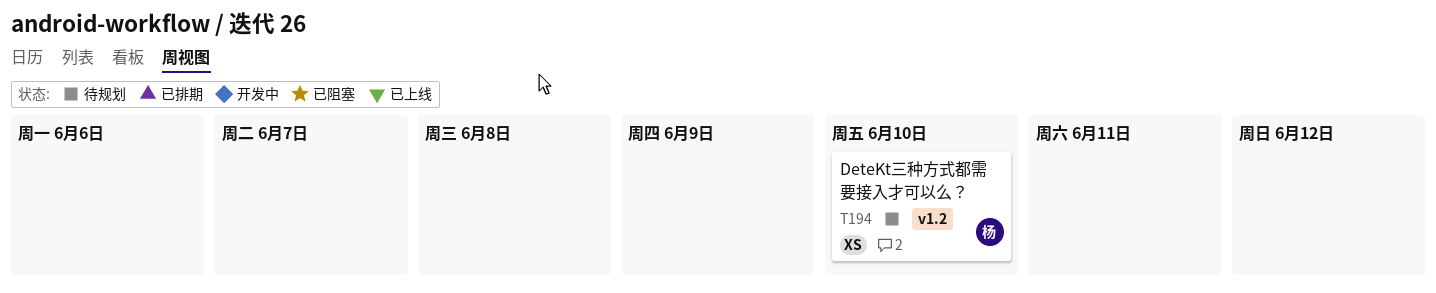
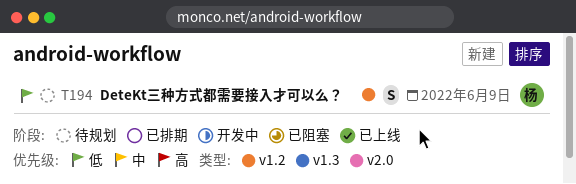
T194, estimate: XS -> S
T194, due: Jun 10 -> Jun 9

